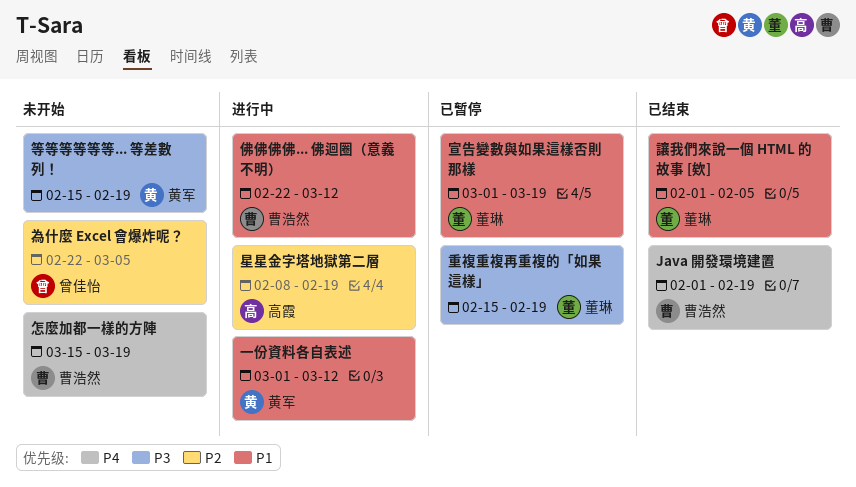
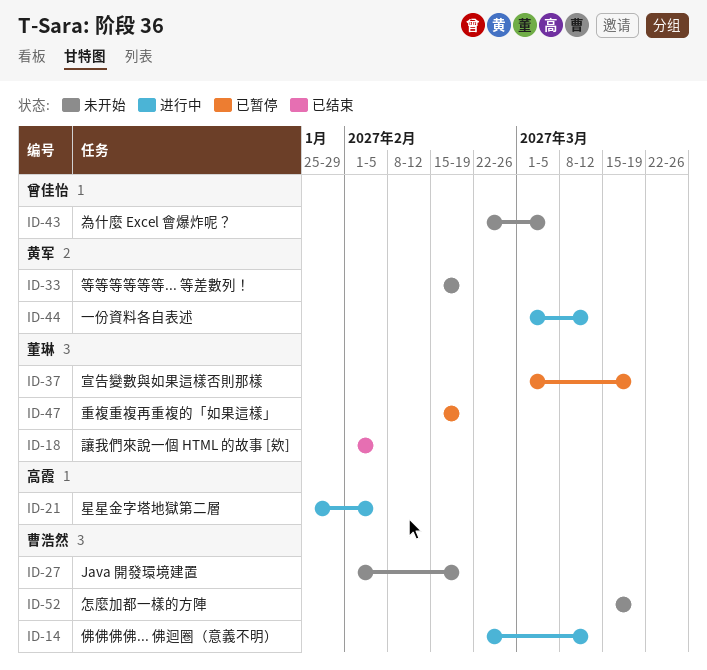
Java 開發環境建置, status: 已结束 -> 未开始
星星金字塔地獄第二層, start: Feb 8 -> Jan 25
星星金字塔地獄第二層, due: Feb 19 -> Feb 5

